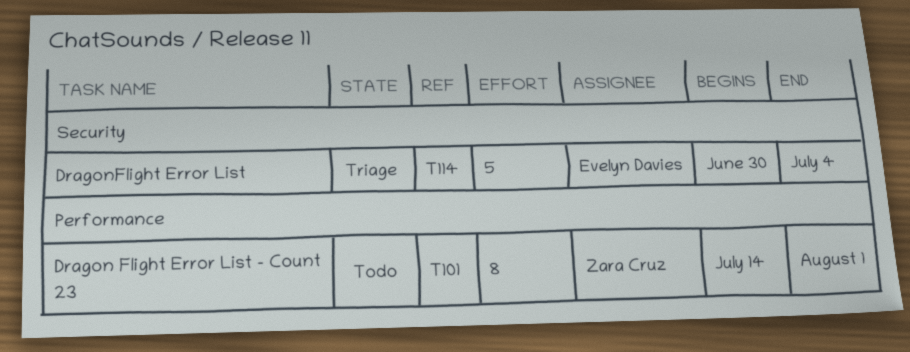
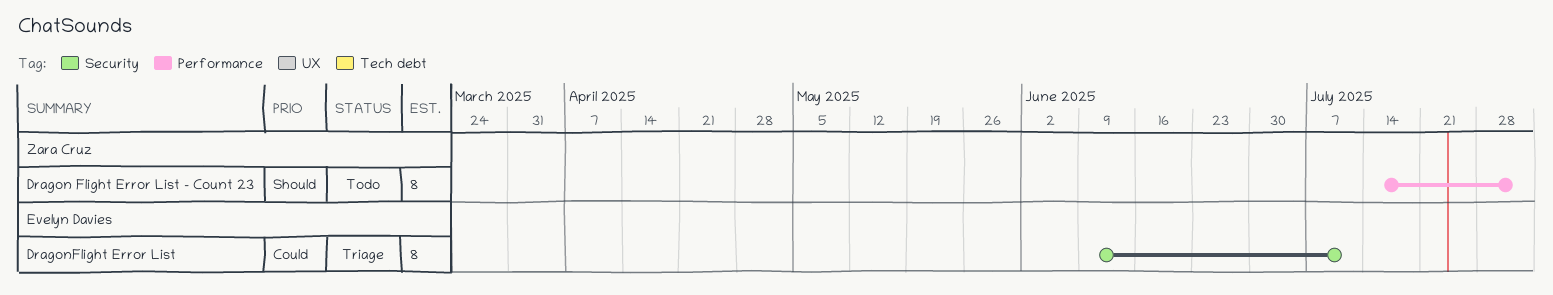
DragonFlight Error List, estimate: 5 -> 8
DragonFlight Error List, start: Jun 30 -> Jun 9
DragonFlight Error List, due: Jul 4 -> Jul 11

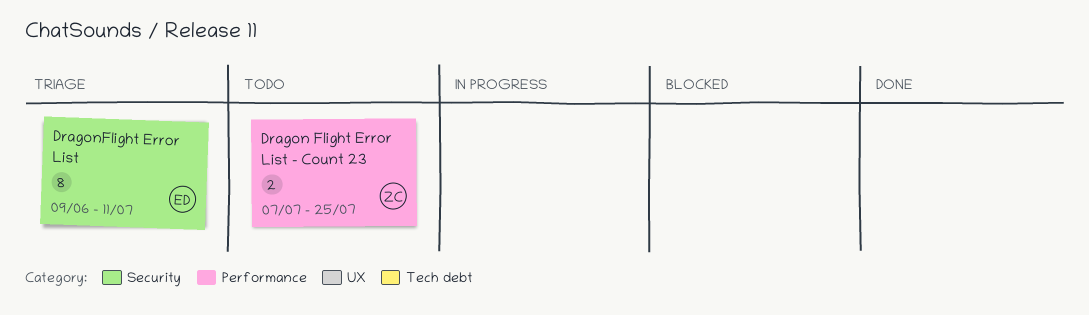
Dragon Flight Error List - Count 23, estimate: 8 -> 2
Dragon Flight Error List - Count 23, start: Jul 14 -> Jul 7
Dragon Flight Error List - Count 23, due: Aug 1 -> Jul 25

